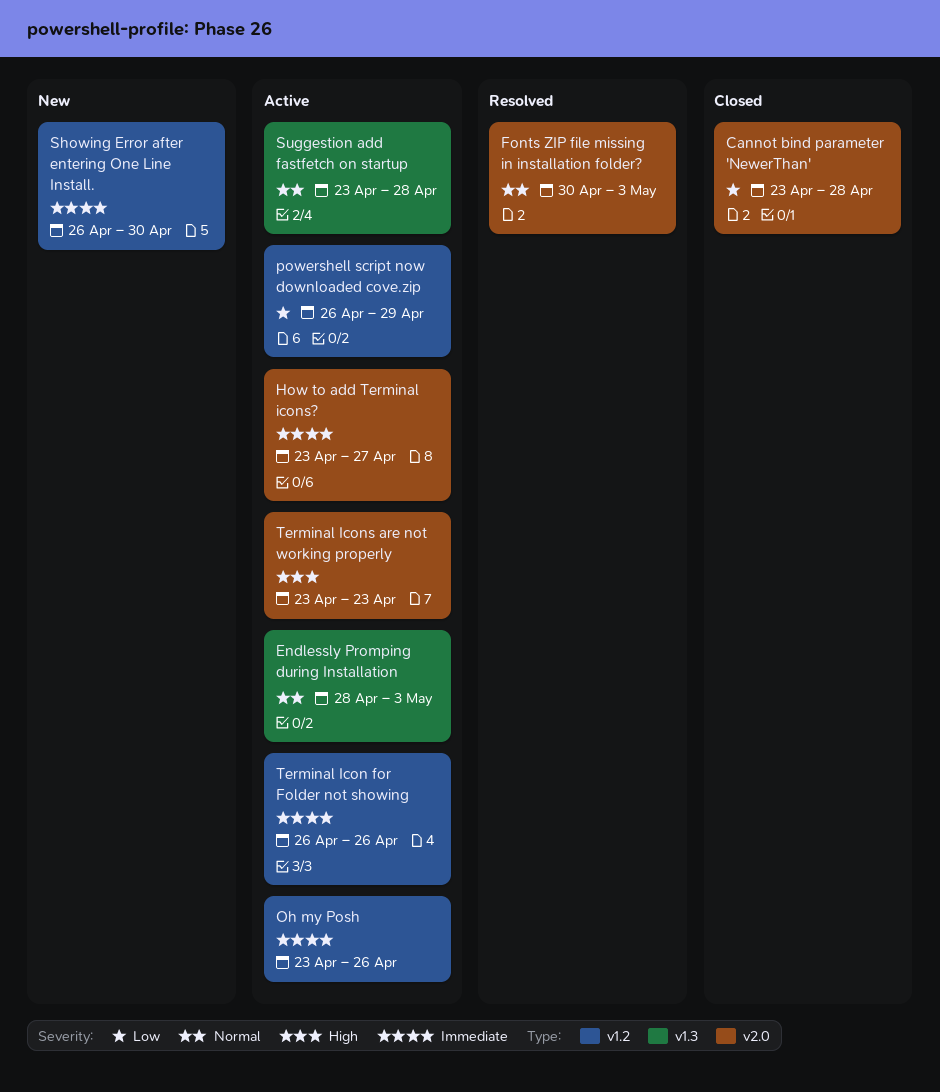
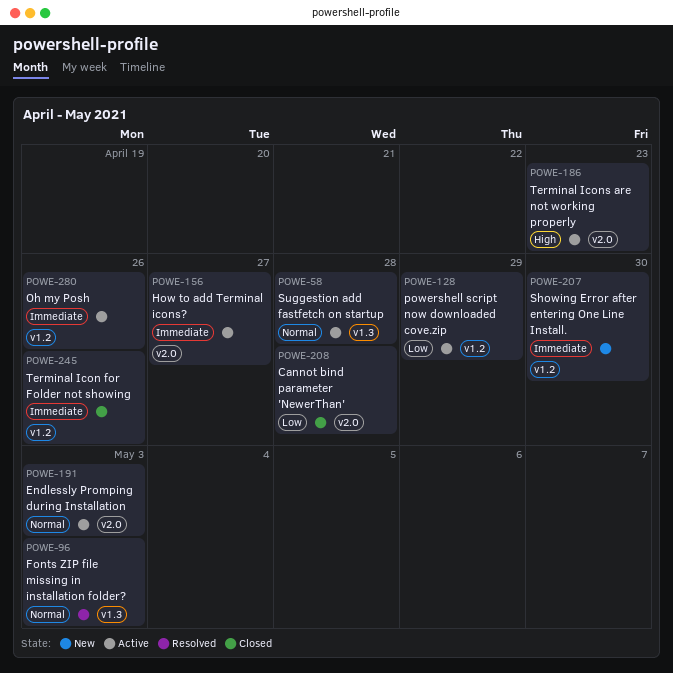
Endlessly Promping during Installation, label: v1.3 -> v2.0
Fonts ZIP file missing in installation folder?, label: v2.0 -> v1.3
Terminal Icon for Folder not showing, status: Active -> Closed

